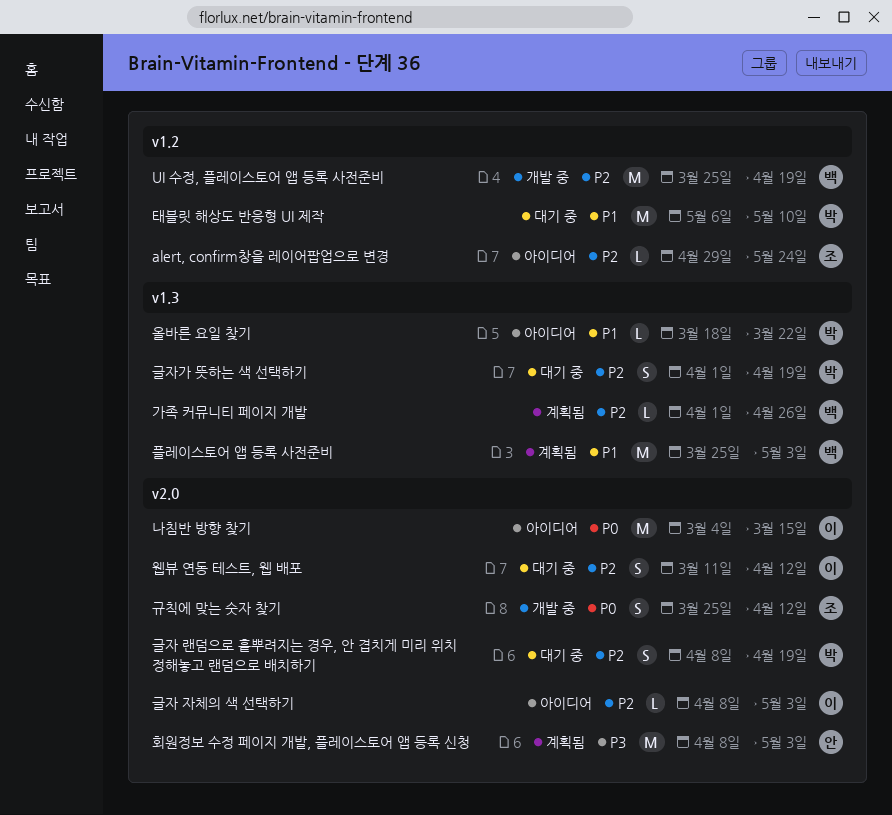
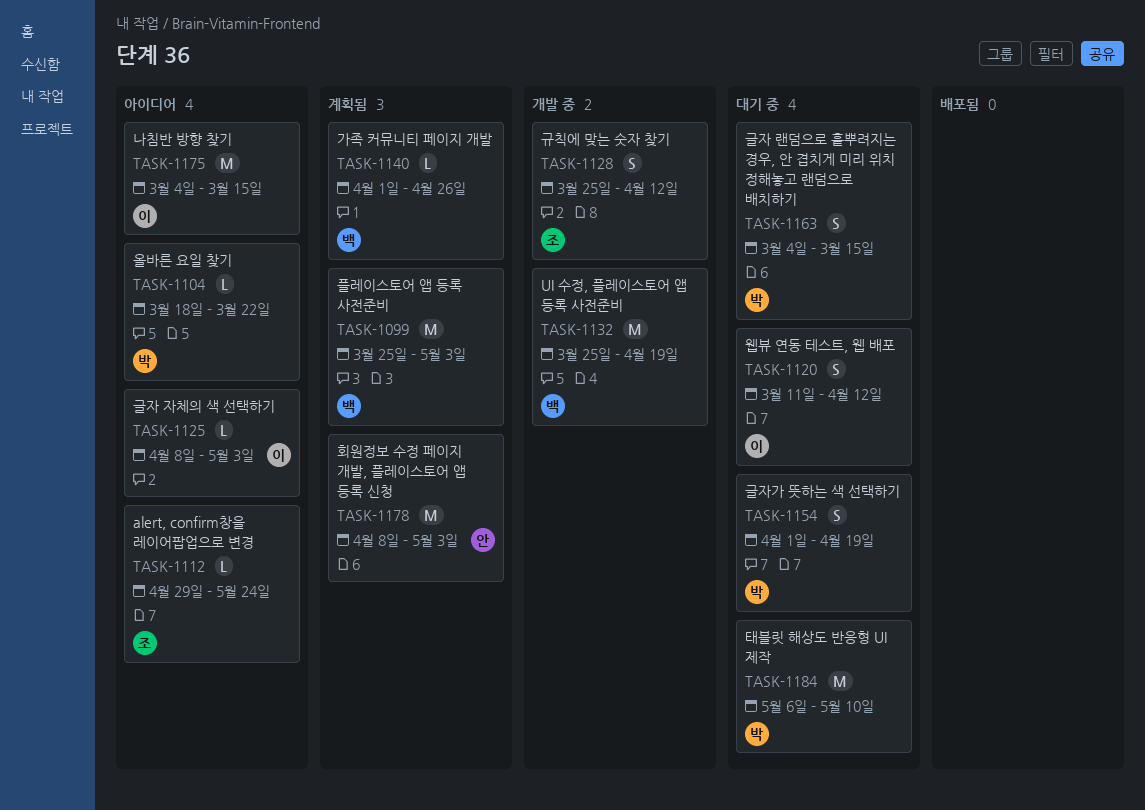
글자 랜덤으로 흩뿌려지는 경우, 안 겹치게 미리 위치 정해놓고 랜덤으로 배치하기, start: Apr 8 -> Mar 4
글자 랜덤으로 흩뿌려지는 경우, 안 겹치게 미리 위치 정해놓고 랜덤으로 배치하기, due: Apr 19 -> Mar 15

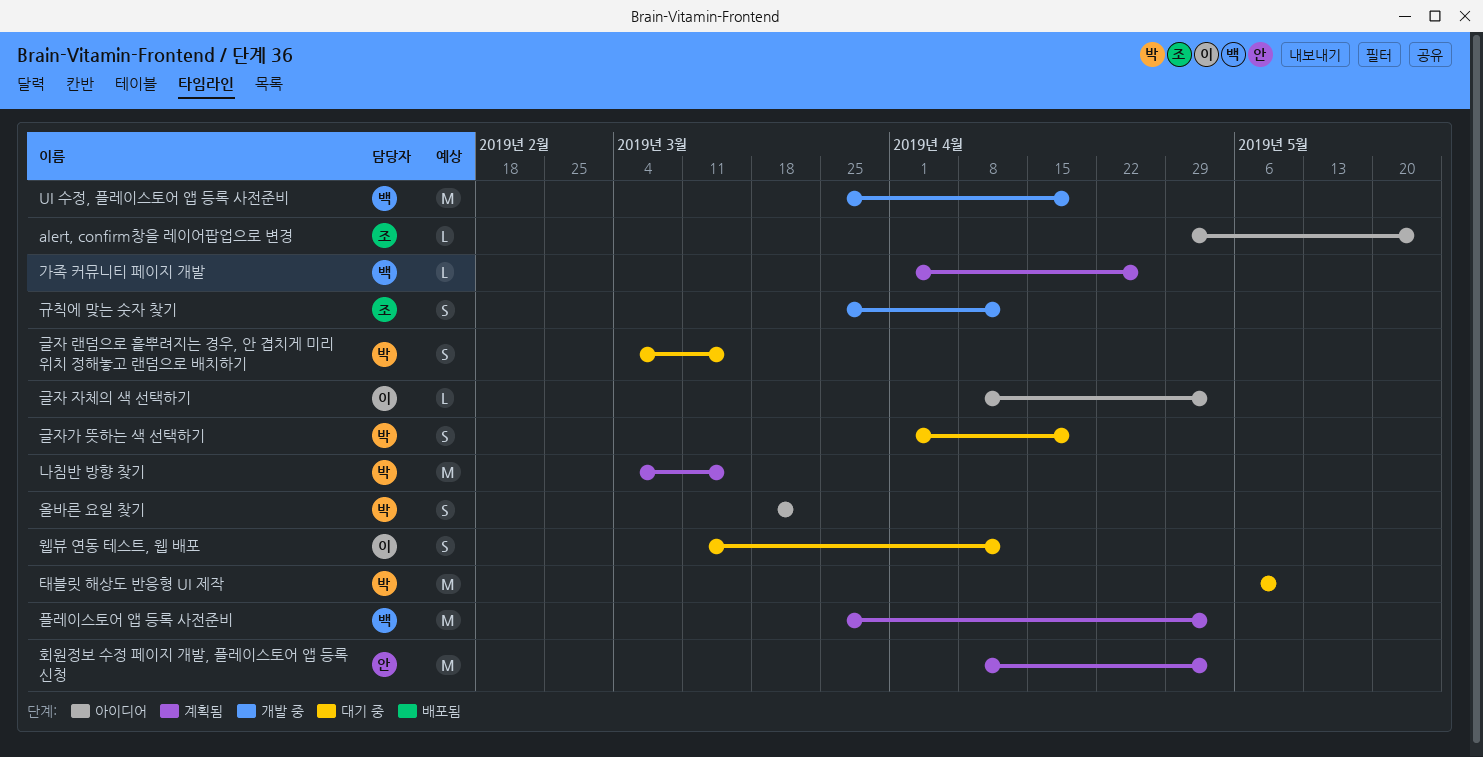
나침반 방향 찾기, status: 아이디어 -> 계획됨
나침반 방향 찾기, owner: 이 -> 박
올바른 요일 찾기, estimate: L -> S

